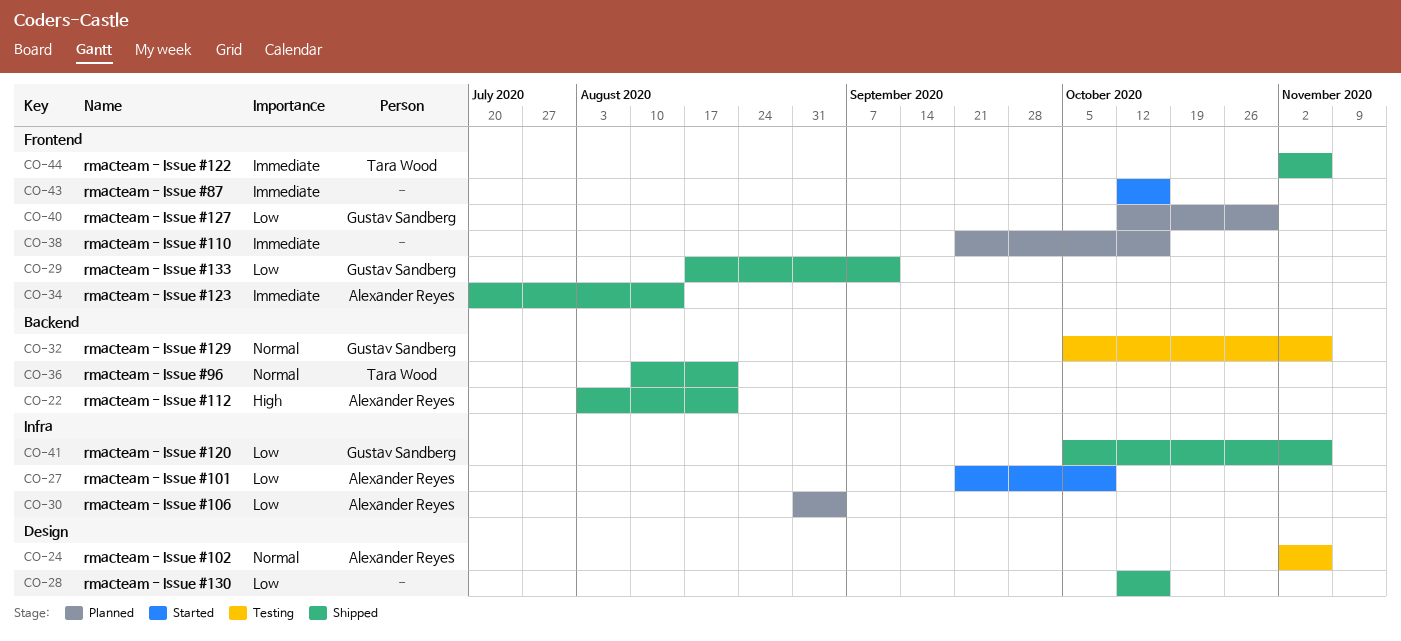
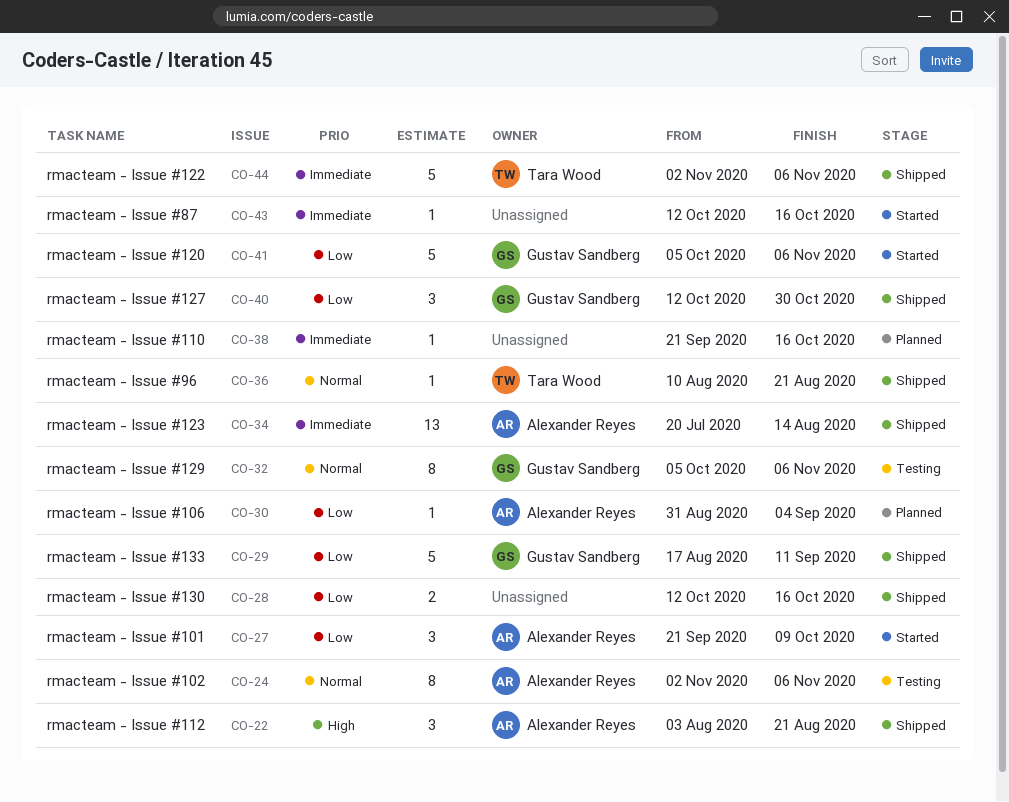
CO-40, status: Planned -> Shipped
CO-41, status: Shipped -> Started

